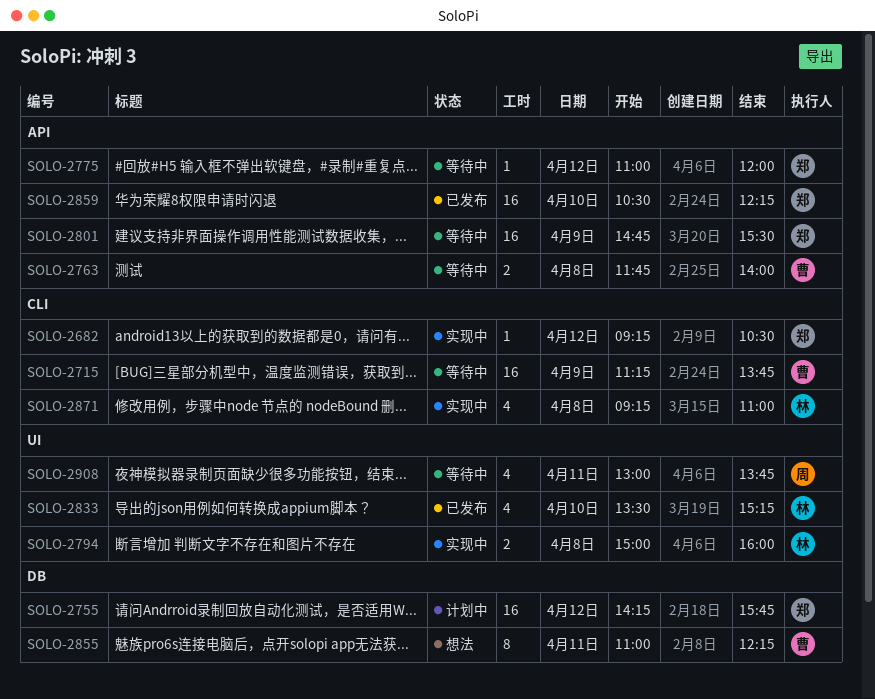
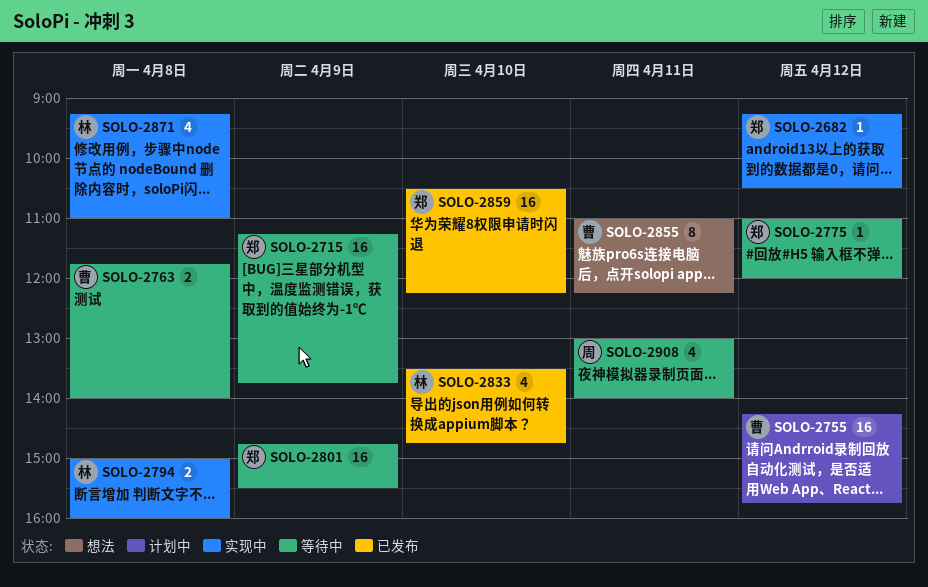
SOLO-2715, owner: 曹 -> 郑
SOLO-2755, owner: 郑 -> 曹
SOLO-2833, ends: 15:15 -> 14:45
SOLO-2908, ends: 13:45 -> 14:00

